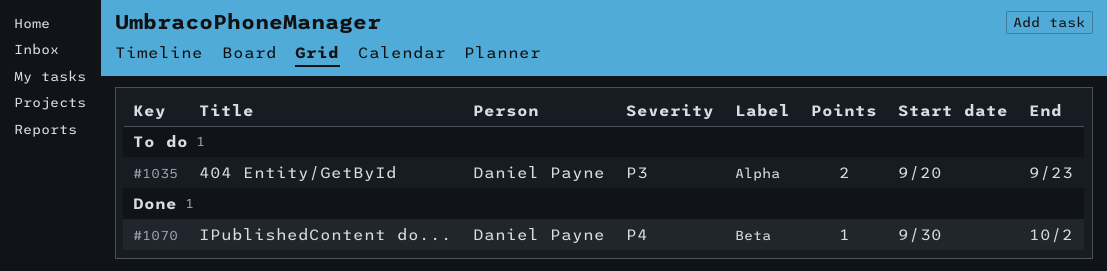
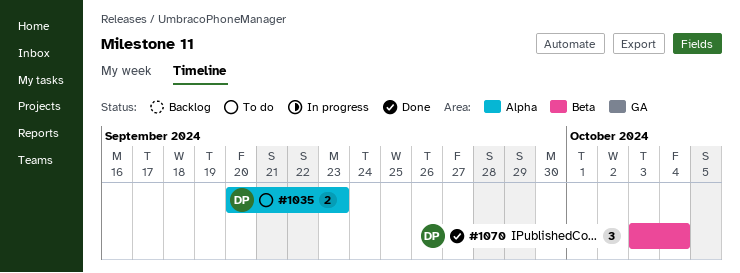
#1070, estimate: 1 -> 3
#1070, start: Sep 30 -> Oct 3
#1070, due: Oct 2 -> Oct 4

